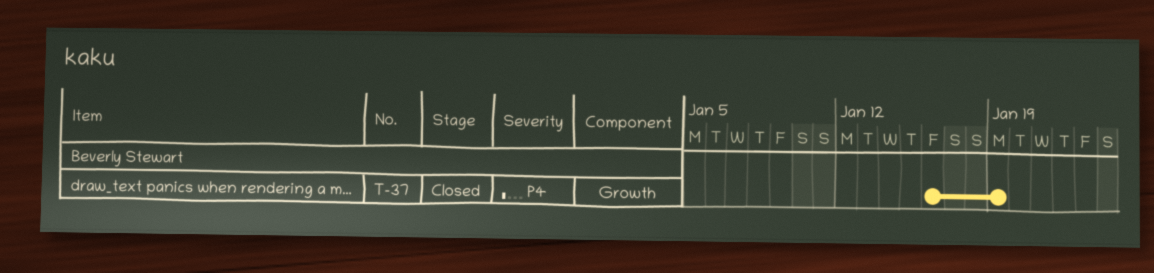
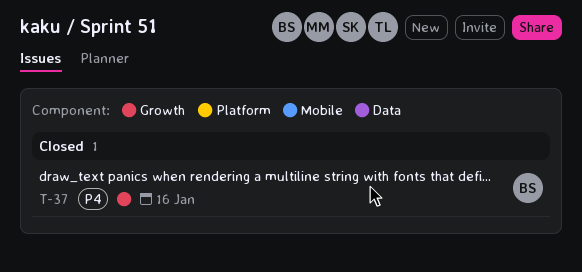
T-37, due: Jan 19 -> Jan 16

